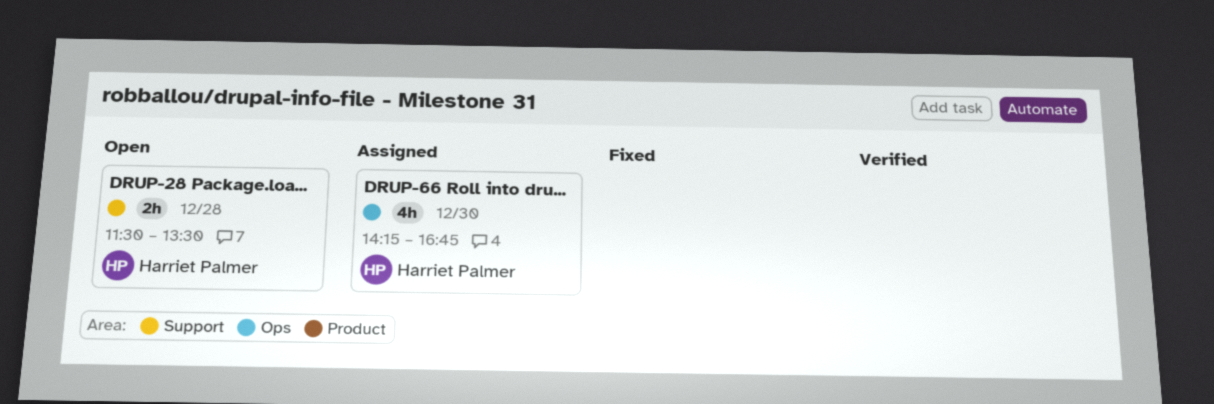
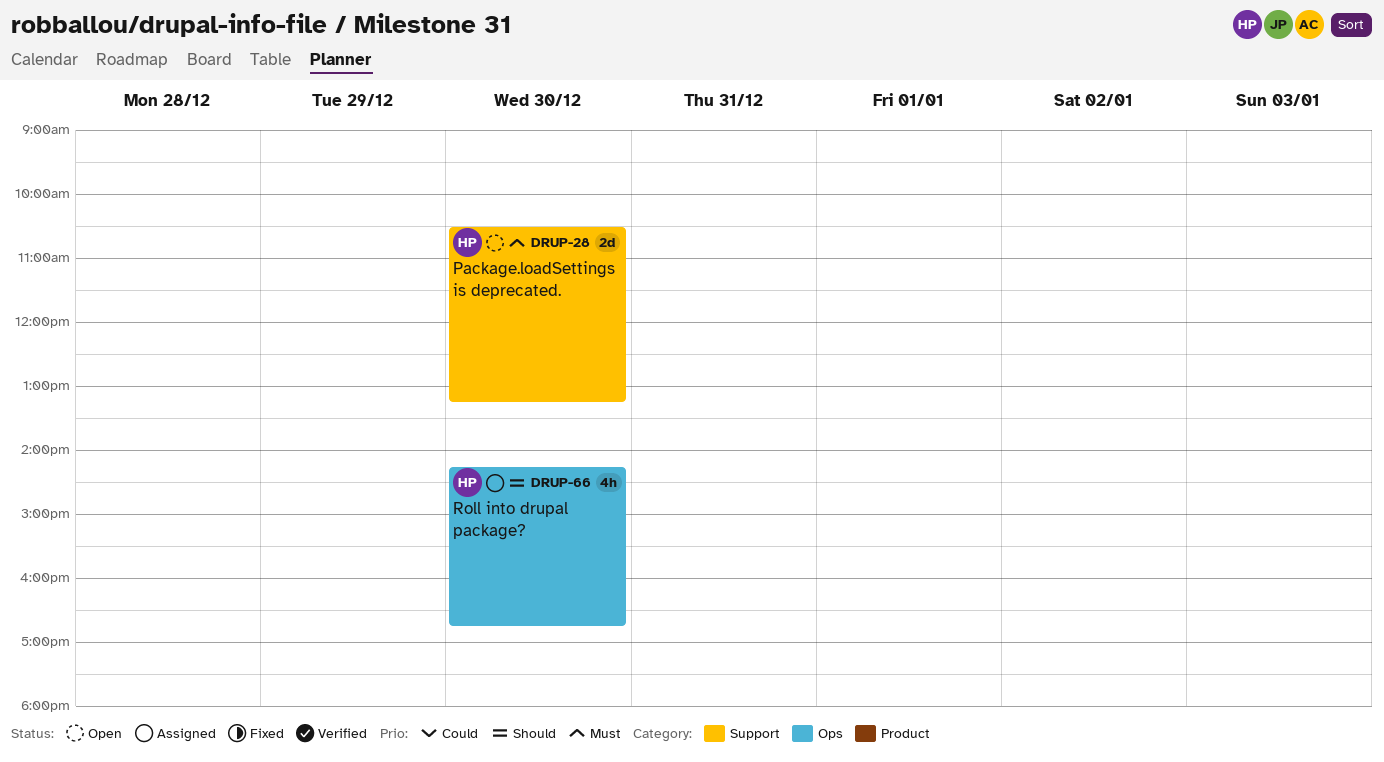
DRUP-28, estimate: 2h -> 2d
DRUP-28, day: Dec 28 -> Dec 30
DRUP-28, begins: 11:30 -> 10:30
DRUP-28, ends: 13:30 -> 13:15

